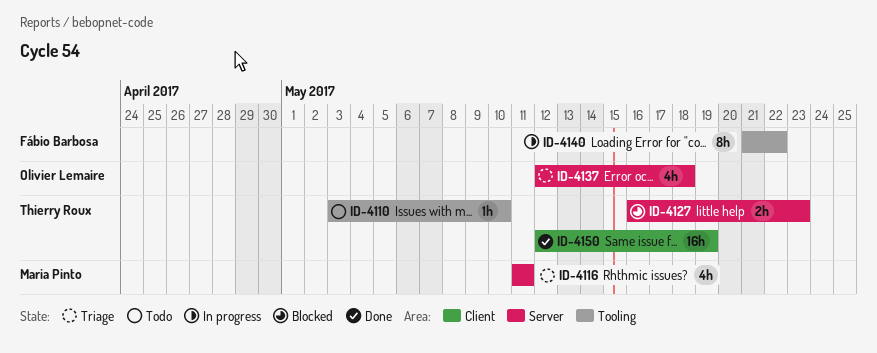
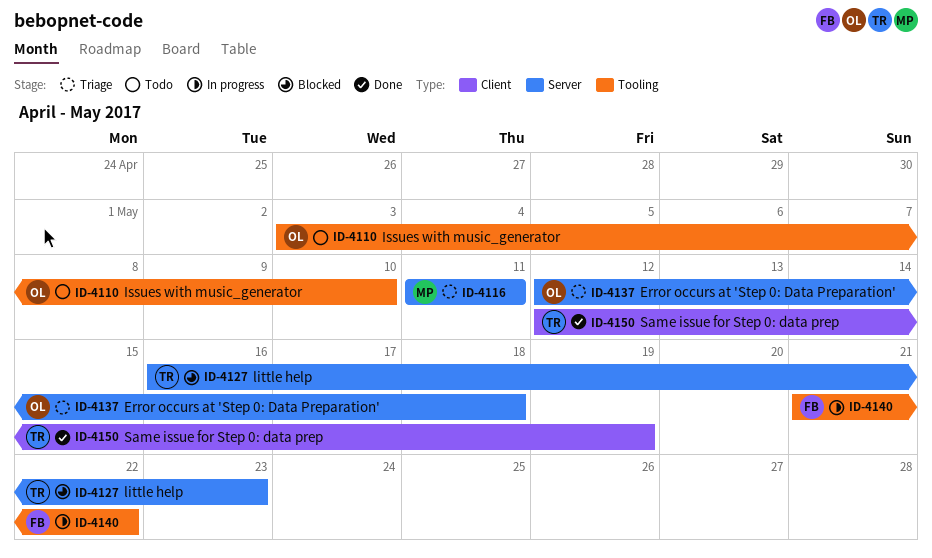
ID-4110, owner: Thierry Roux -> Olivier Lemaire

